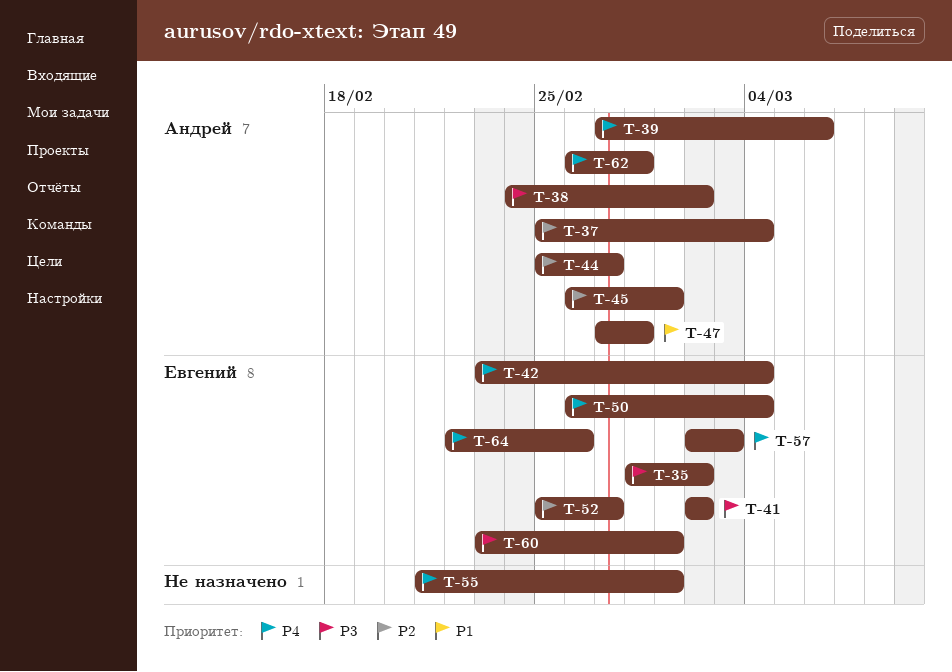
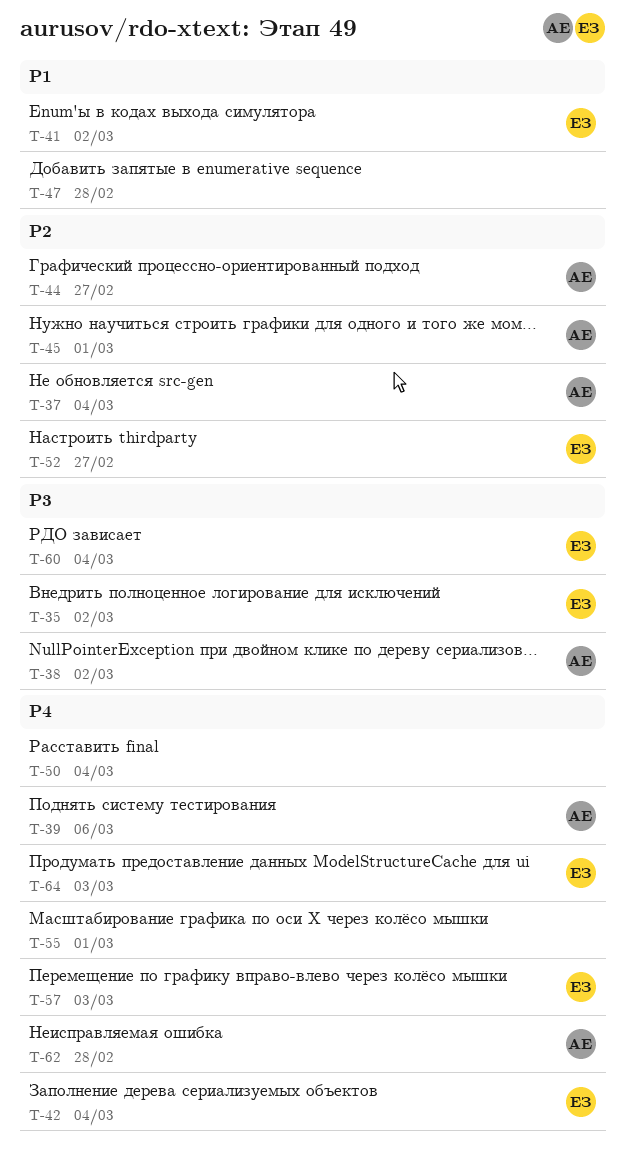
T-41, priority: P3 -> P1
T-47, owner: Андрей -> none
T-50, owner: Евгений -> none
T-60, due: Mar 1 -> Mar 4
T-64, due: Feb 26 -> Mar 3

